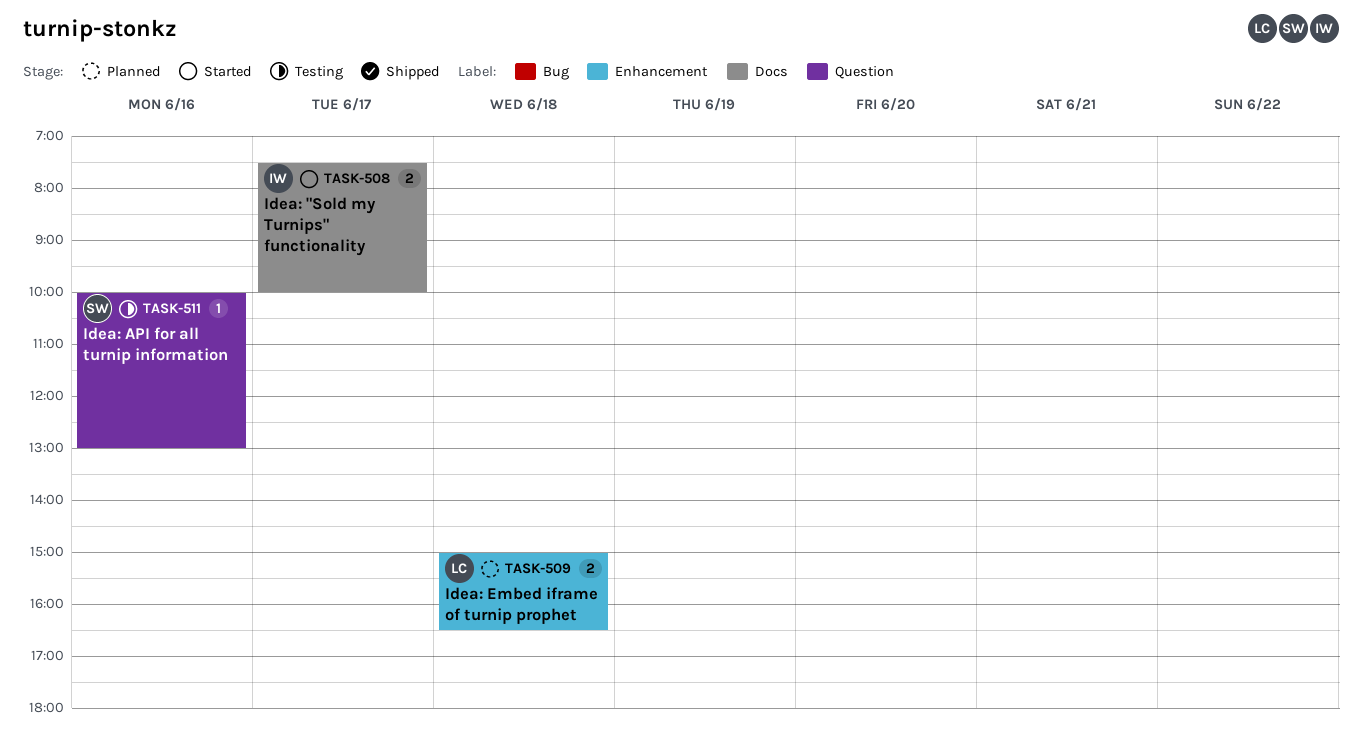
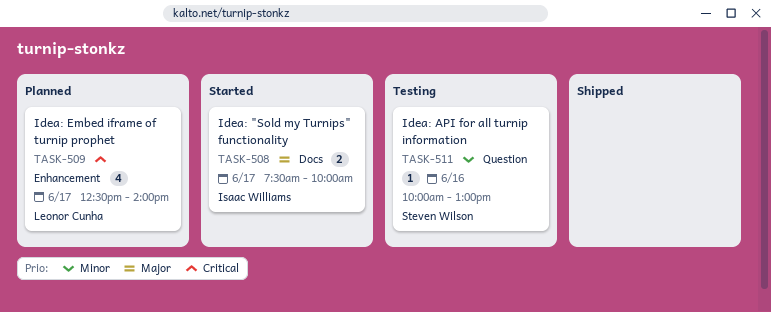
TASK-509, estimate: 2 -> 4
TASK-509, day: Jun 18 -> Jun 17
TASK-509, begins: 15:00 -> 12:30
TASK-509, ends: 16:30 -> 14:00

